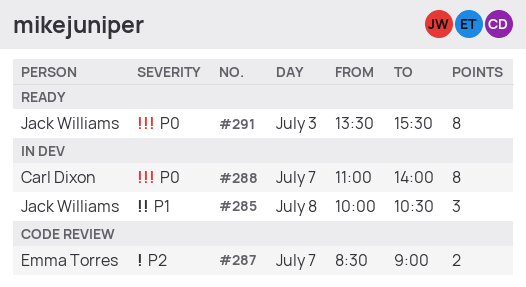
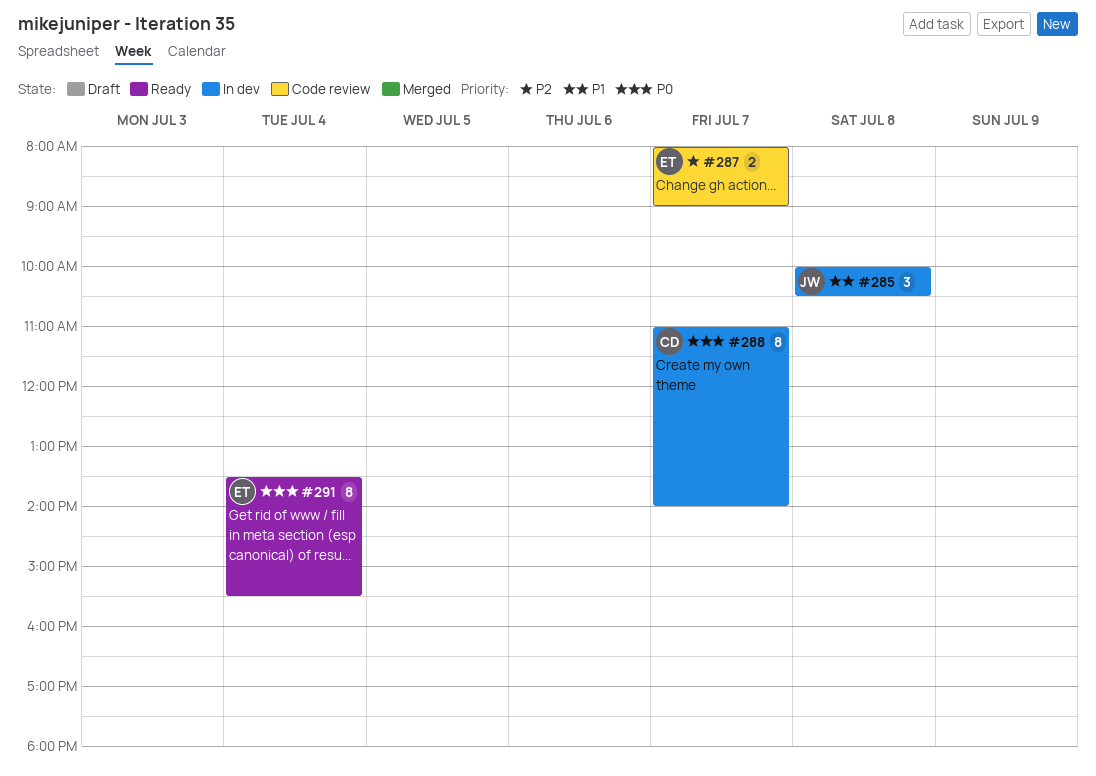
#287, begins: 08:30 -> 08:00
#291, owner: Jack Williams -> Emma Torres
#291, day: Jul 3 -> Jul 4

